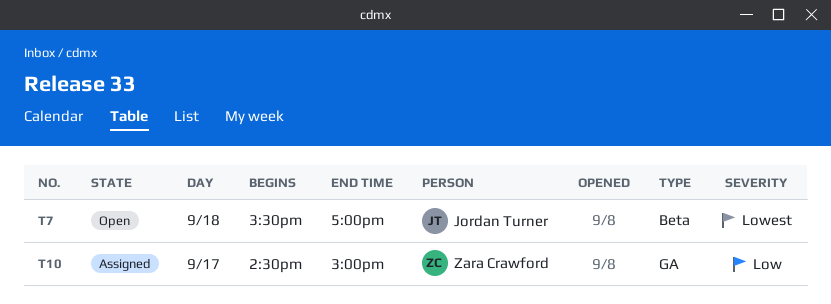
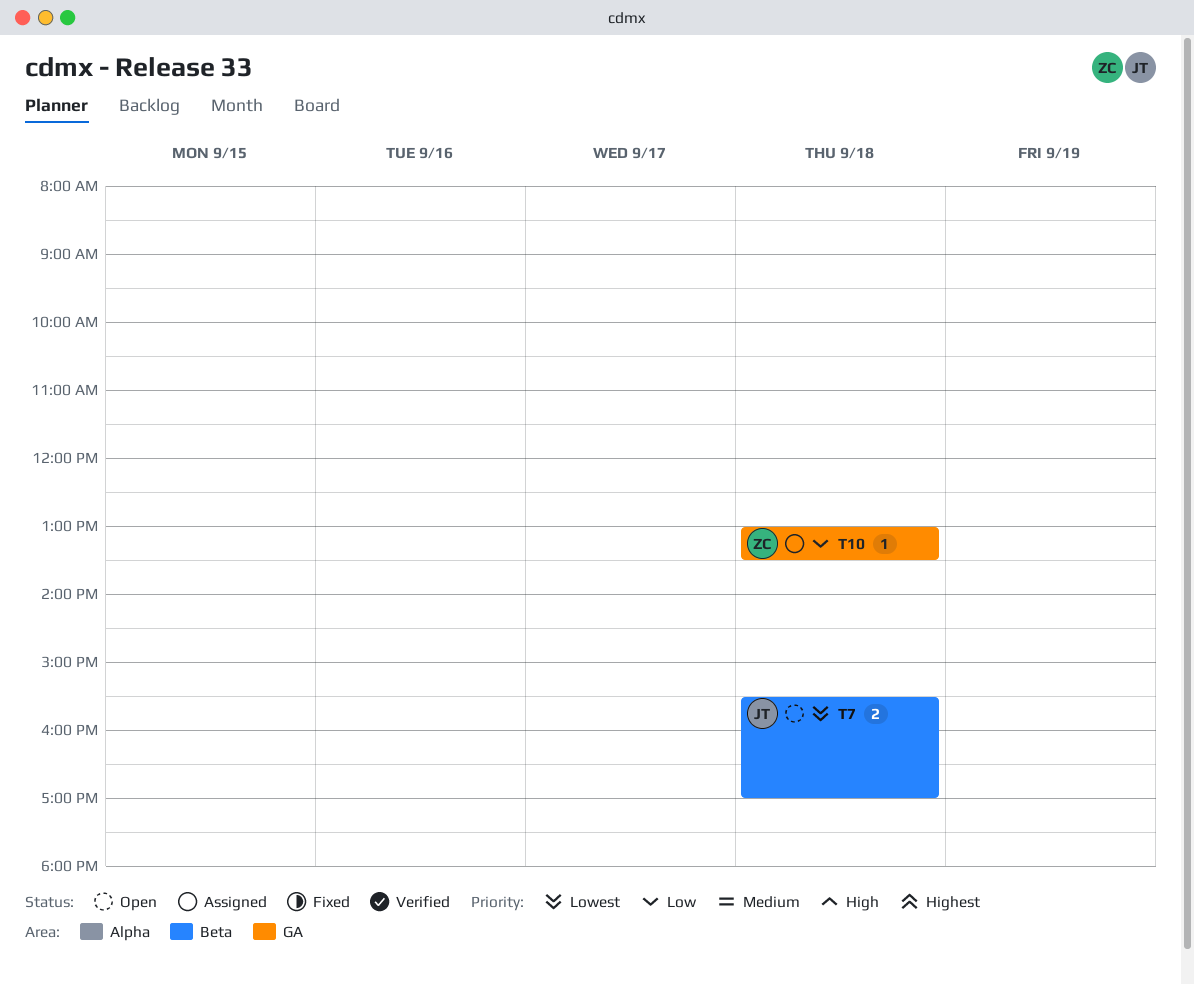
T10, day: Sep 17 -> Sep 18
T10, begins: 14:30 -> 13:00
T10, ends: 15:00 -> 13:30

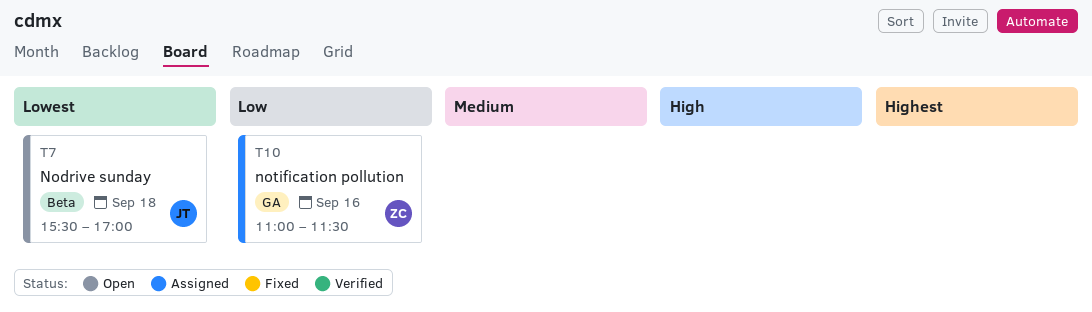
T10, day: Sep 18 -> Sep 16
T10, begins: 13:00 -> 11:00
T10, ends: 13:30 -> 11:30

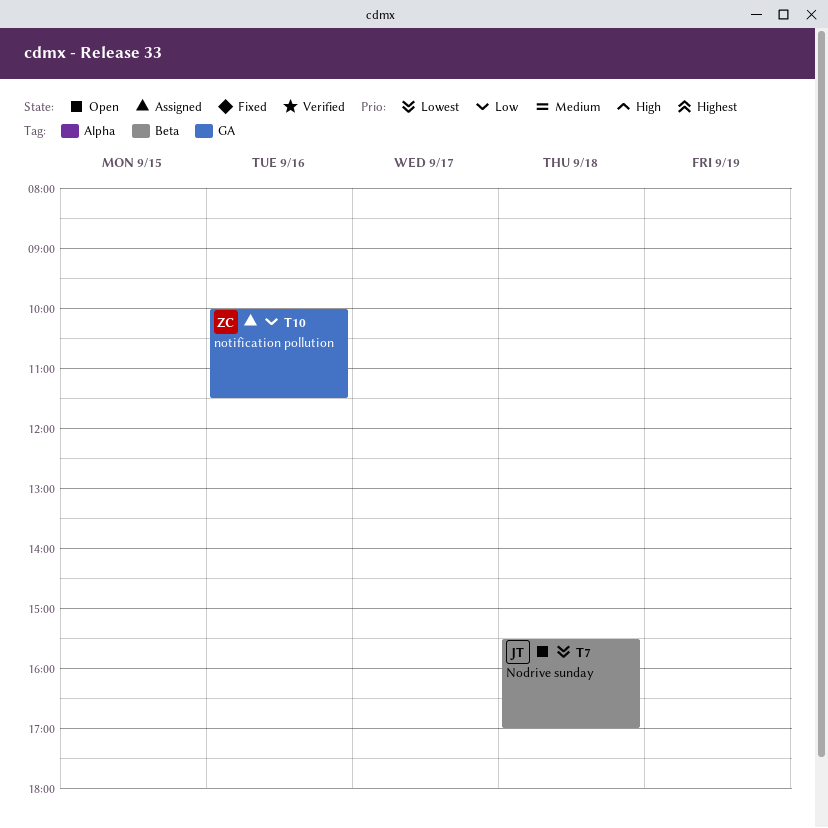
T10, begins: 11:00 -> 10:00

